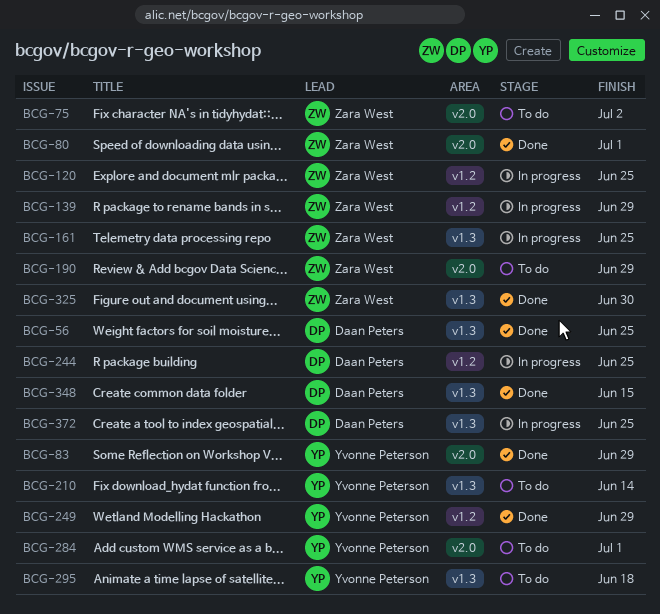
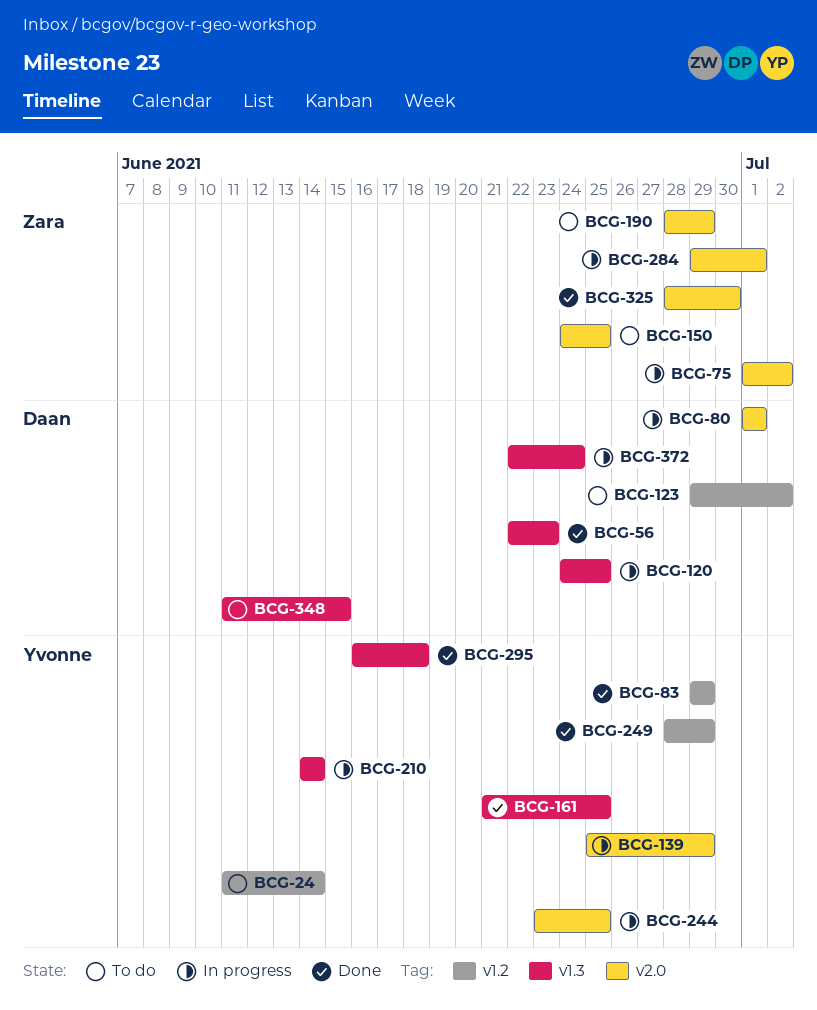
BCG-24: none -> present
BCG-56, due: Jun 25 -> Jun 23
BCG-75, status: To do -> In progress
BCG-80, status: Done -> In progress
BCG-80, owner: Zara West -> Daan Peters
BCG-83, label: v2.0 -> v1.2
BCG-120, owner: Zara West -> Daan Peters
BCG-120, label: v1.2 -> v1.3
BCG-123: none -> present
BCG-139, owner: Zara West -> Yvonne Peterson
BCG-139, label: v1.2 -> v2.0
BCG-150: none -> present
BCG-161, status: In progress -> Done
BCG-161, owner: Zara West -> Yvonne Peterson
BCG-210, status: To do -> In progress
BCG-244, owner: Daan Peters -> Yvonne Peterson
BCG-244, label: v1.2 -> v2.0
BCG-284, status: To do -> In progress
BCG-284, owner: Yvonne Peterson -> Zara West
BCG-295, status: To do -> Done
BCG-325, label: v1.3 -> v2.0
BCG-348, status: Done -> To do
BCG-372, due: Jun 25 -> Jun 24

